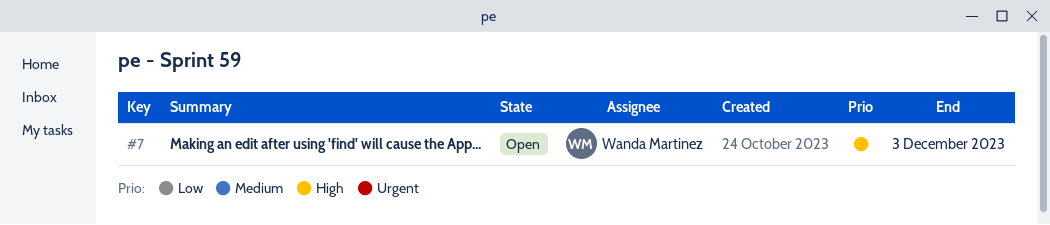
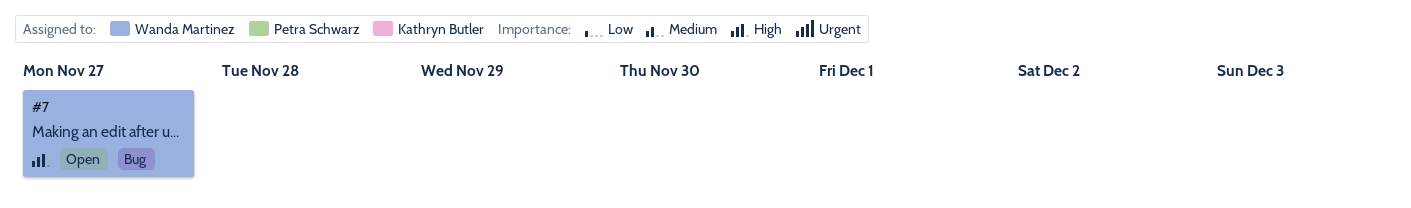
#7, due: Dec 3 -> Nov 27

